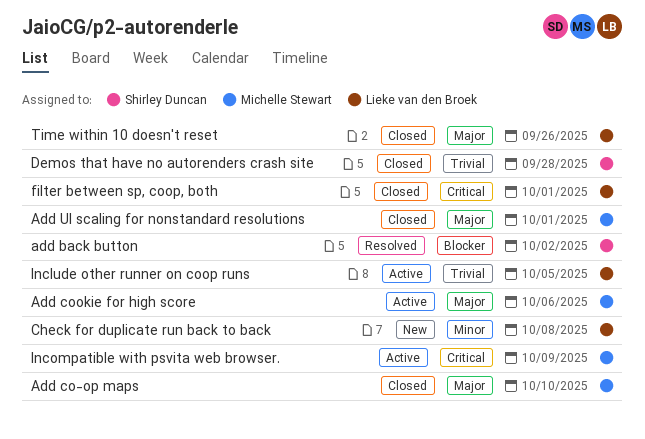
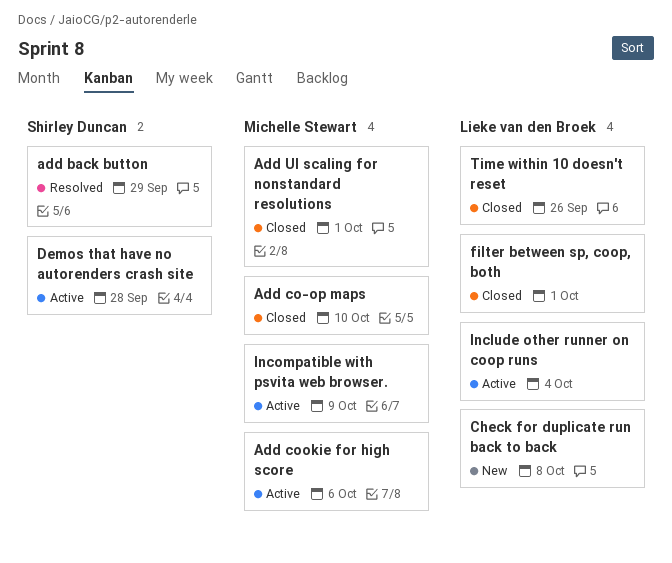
add back button, due: Oct 2 -> Sep 29
Demos that have no autorenders crash site, status: Closed -> Active
Include other runner on coop runs, due: Oct 5 -> Oct 4

